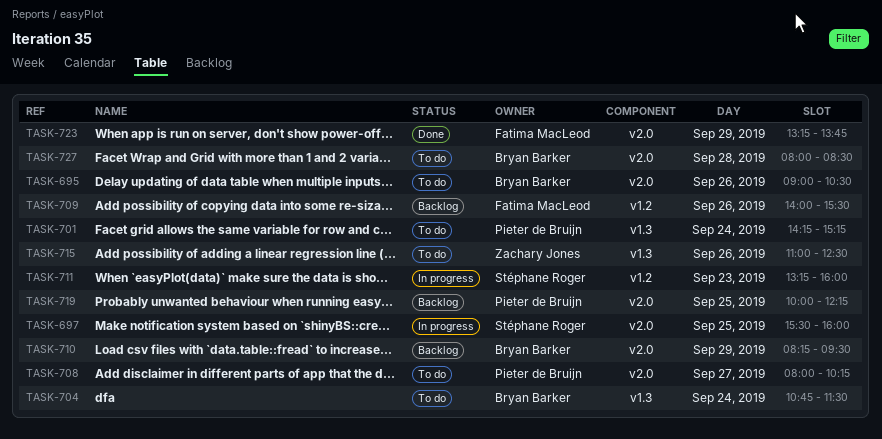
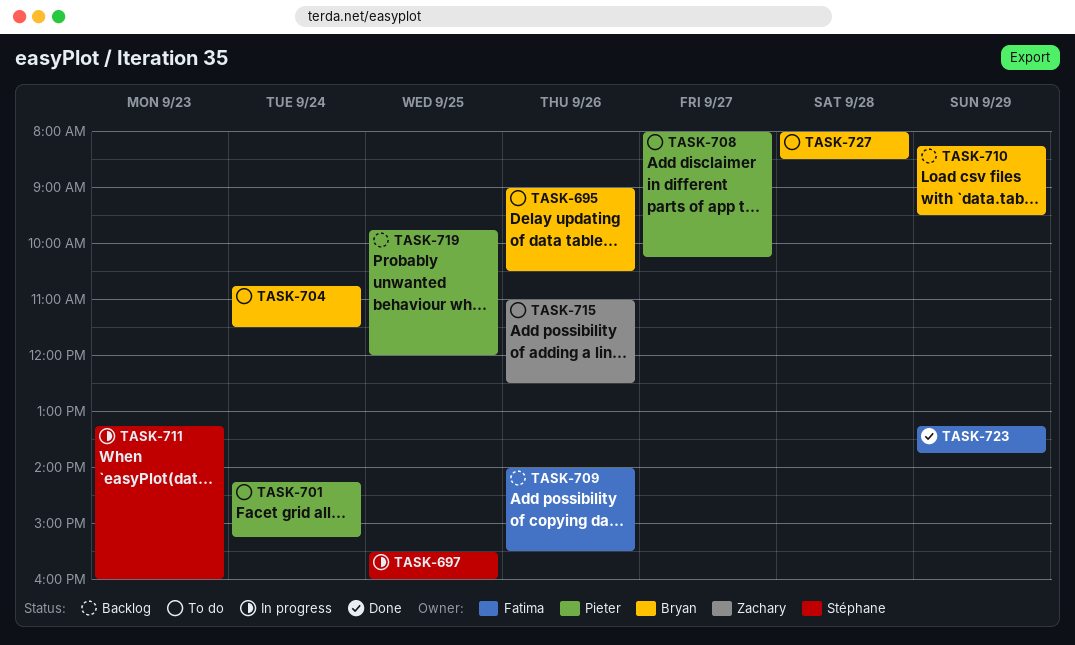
TASK-719, begins: 10:00 -> 09:45
TASK-719, ends: 12:15 -> 12:00

